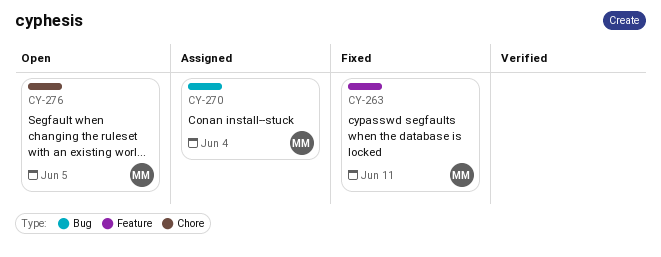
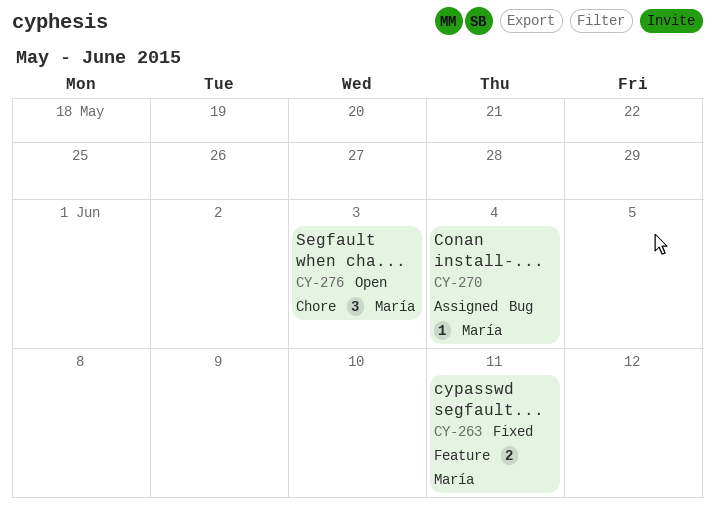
CY-276, due: Jun 5 -> Jun 3

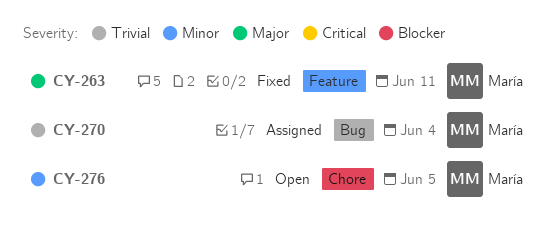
CY-276, due: Jun 3 -> Jun 5

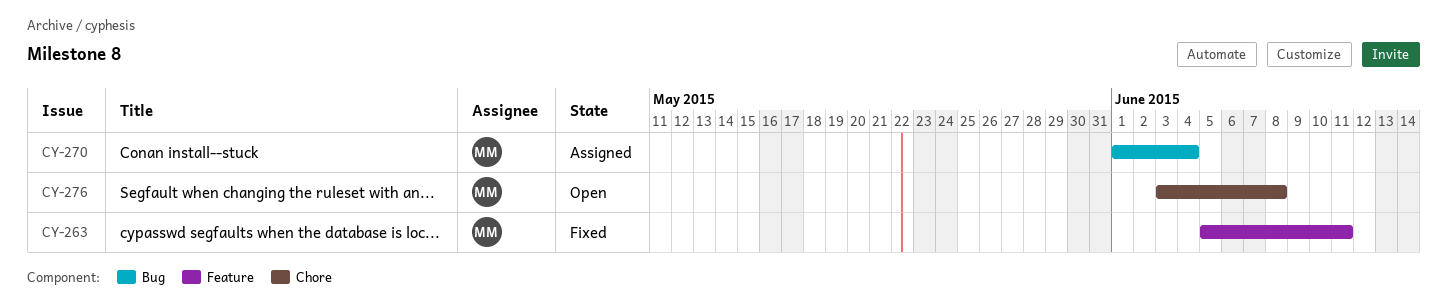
CY-276, due: Jun 5 -> Jun 8

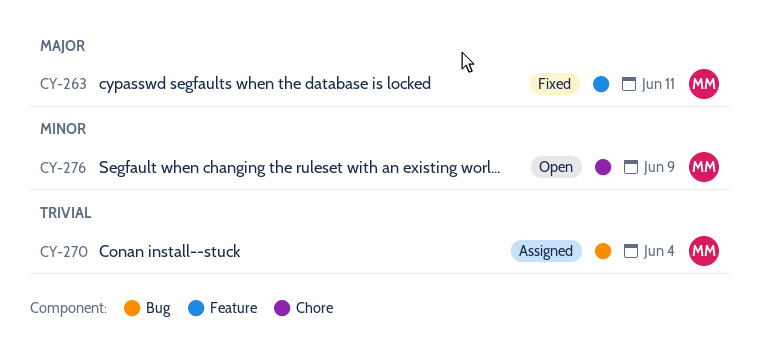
CY-276, due: Jun 8 -> Jun 9

